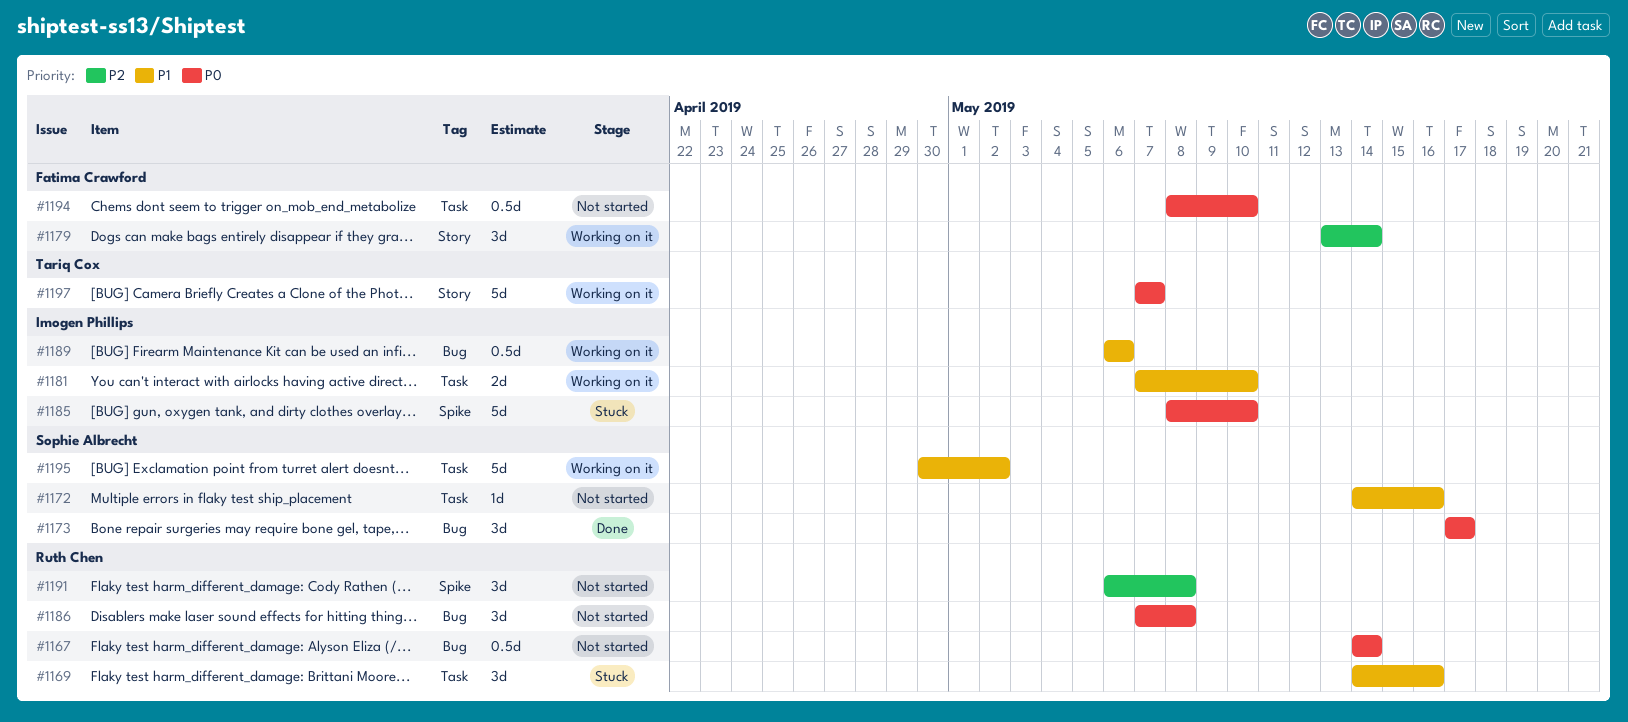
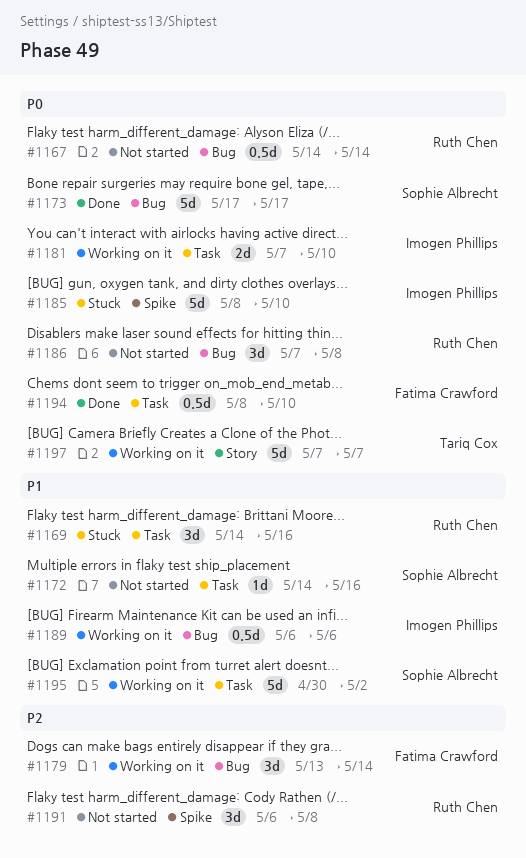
#1173, estimate: 3d -> 5d
#1179, label: Story -> Bug
#1181, priority: P1 -> P0
#1194, status: Not started -> Done

